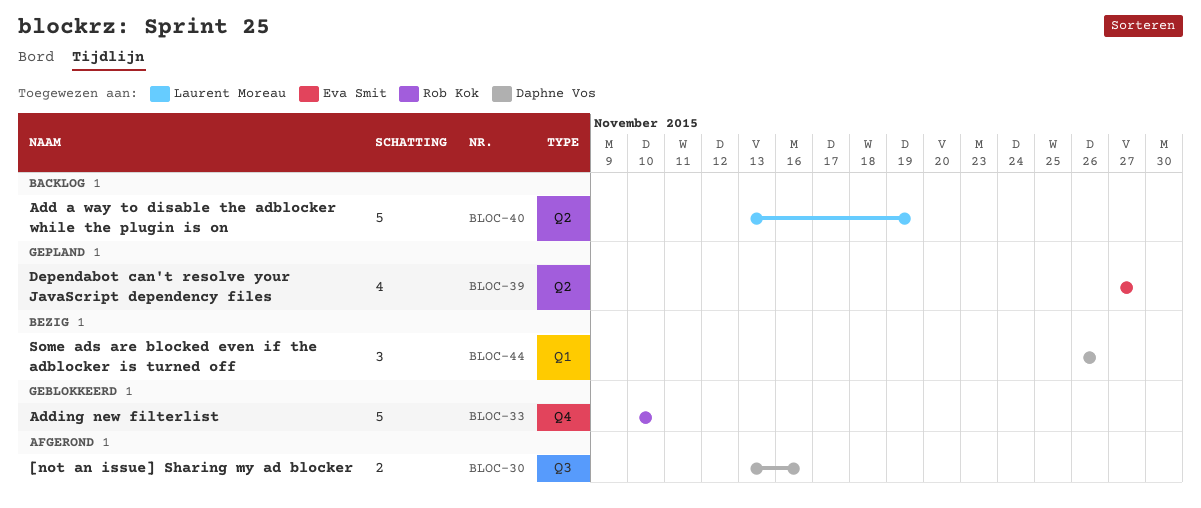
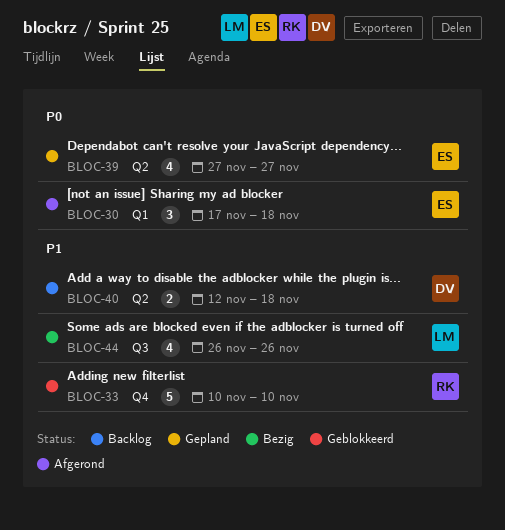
BLOC-30, owner: Daphne Vos -> Eva Smit
BLOC-30, label: Q3 -> Q1
BLOC-30, estimate: 2 -> 3
BLOC-30, start: Nov 13 -> Nov 17
BLOC-30, due: Nov 16 -> Nov 18
BLOC-40, owner: Laurent Moreau -> Daphne Vos
BLOC-40, estimate: 5 -> 2
BLOC-40, start: Nov 13 -> Nov 12
BLOC-40, due: Nov 19 -> Nov 18
BLOC-44, owner: Daphne Vos -> Laurent Moreau
BLOC-44, label: Q1 -> Q3
BLOC-44, estimate: 3 -> 4

